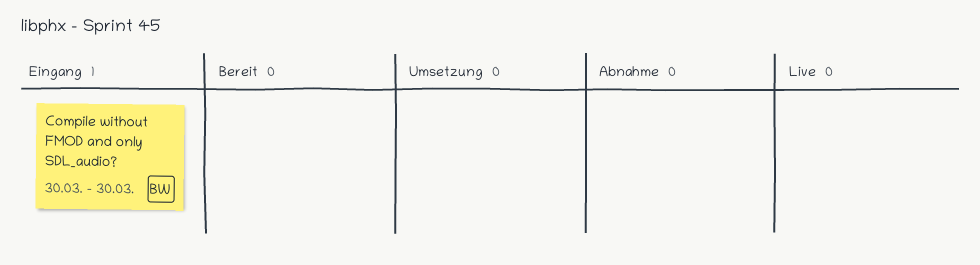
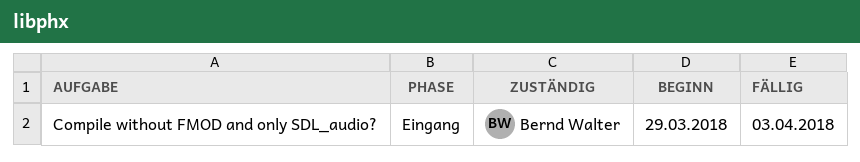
Compile without FMOD and only SDL_audio?, start: Mar 30 -> Mar 29
Compile without FMOD and only SDL_audio?, due: Mar 30 -> Apr 3

